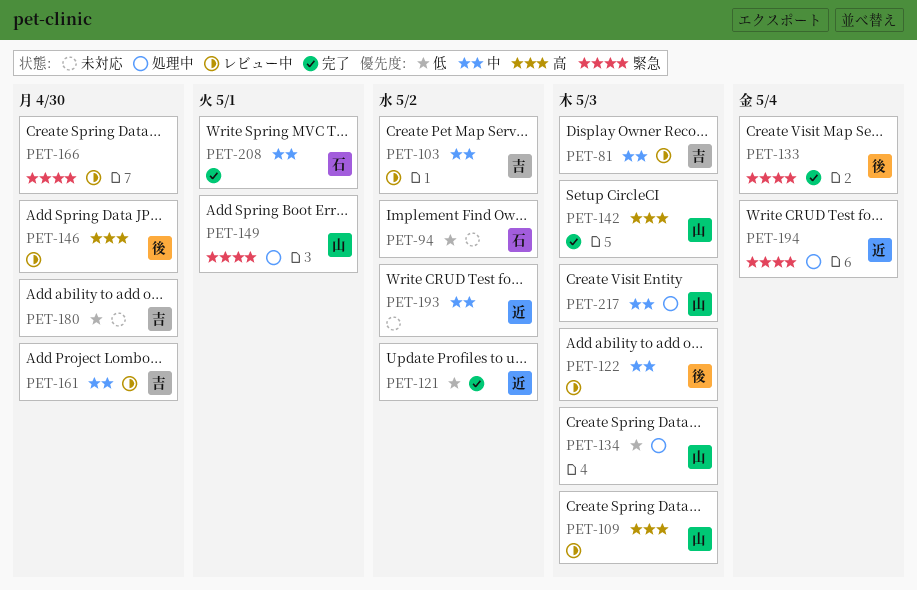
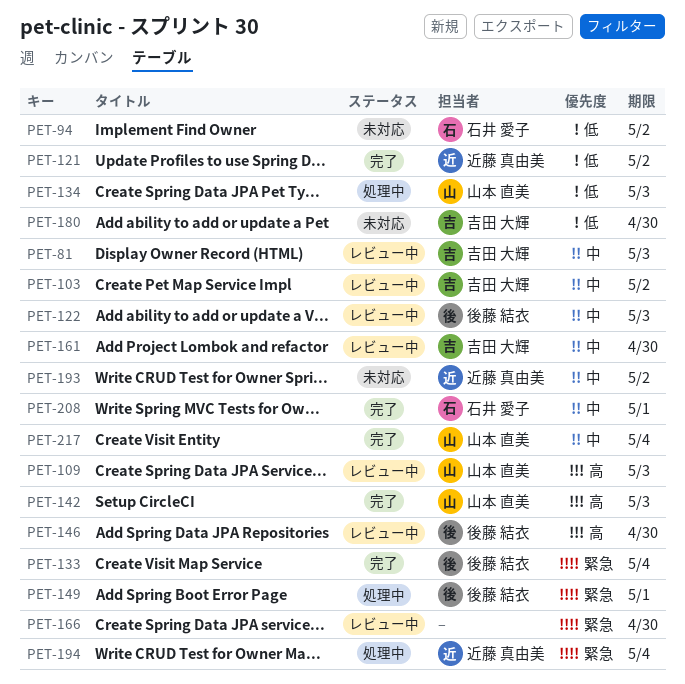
PET-149, owner: 山本 直美 -> 後藤 結衣
PET-217, status: 処理中 -> 完了
PET-217, due: May 3 -> May 4

